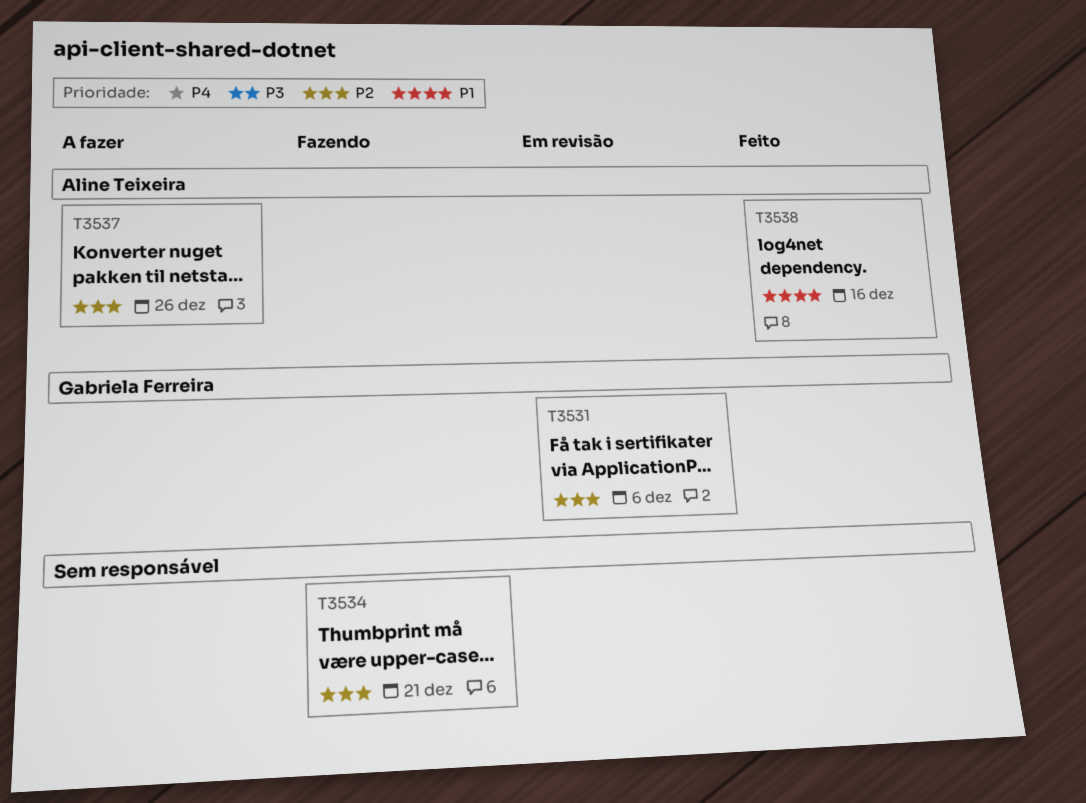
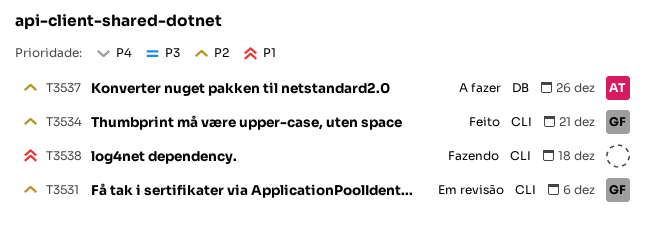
T3534, status: Fazendo -> Feito
T3534, owner: none -> Gabriela Ferreira
T3538, status: Feito -> Fazendo
T3538, owner: Aline Teixeira -> none
T3538, due: Dec 16 -> Dec 18

